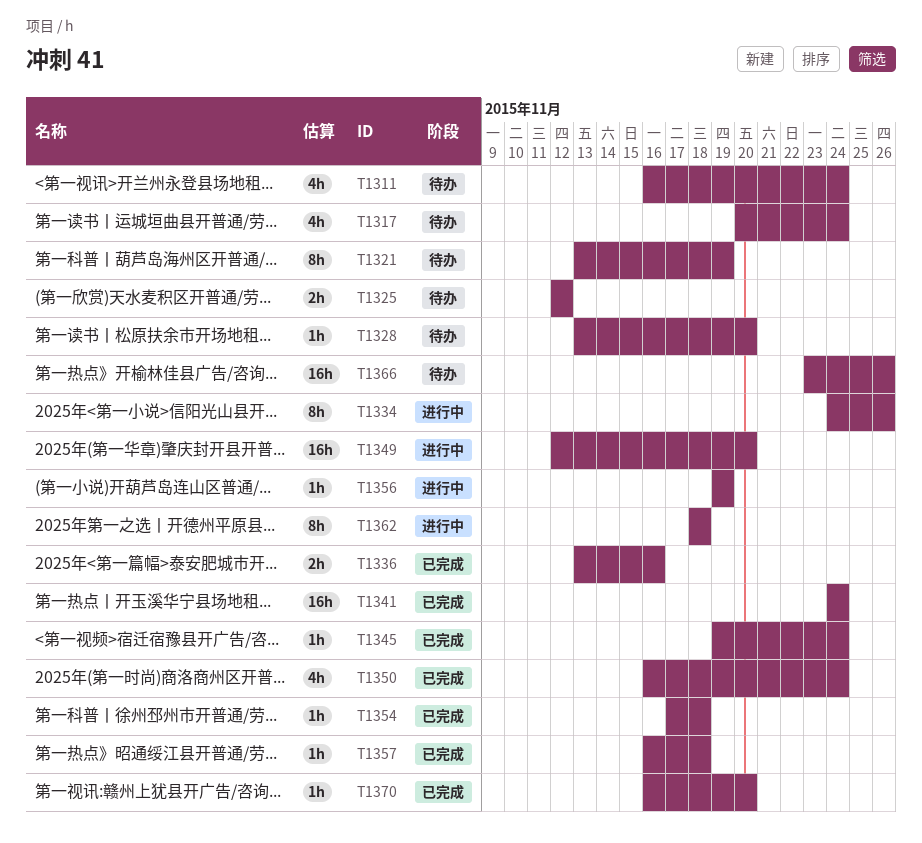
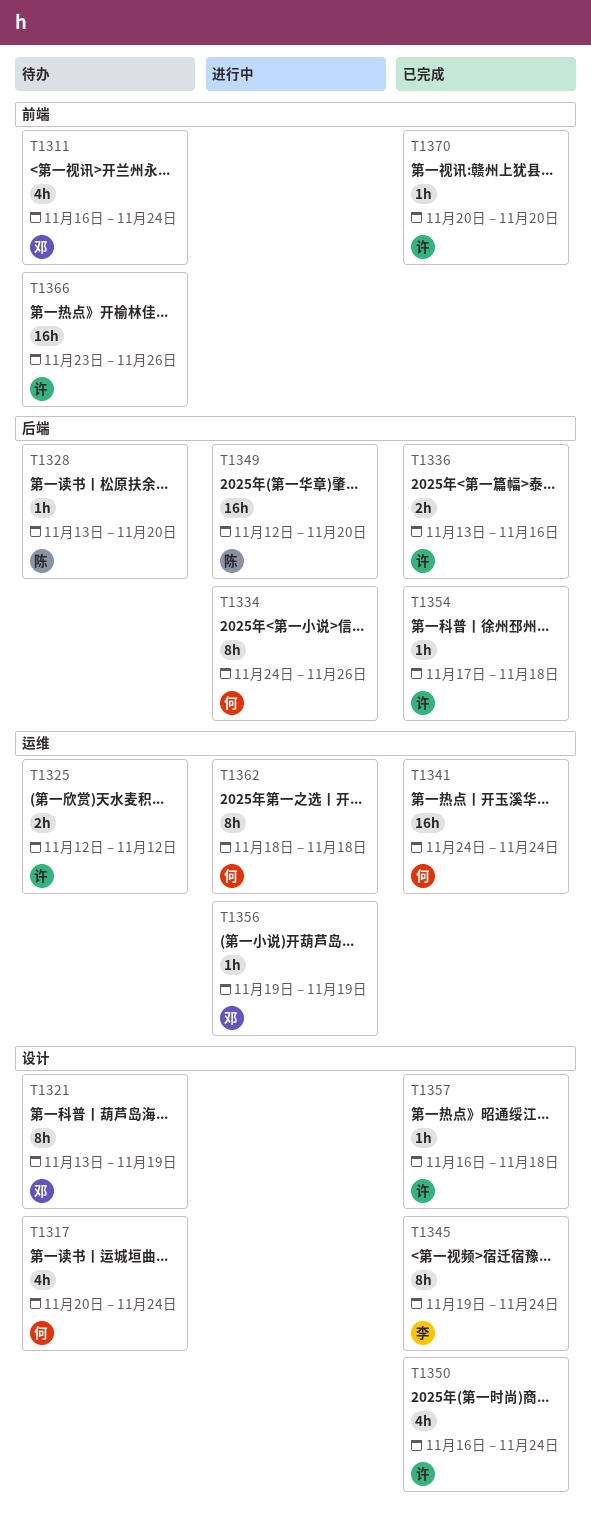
T1345, estimate: 1h -> 8h
T1370, start: Nov 16 -> Nov 20

